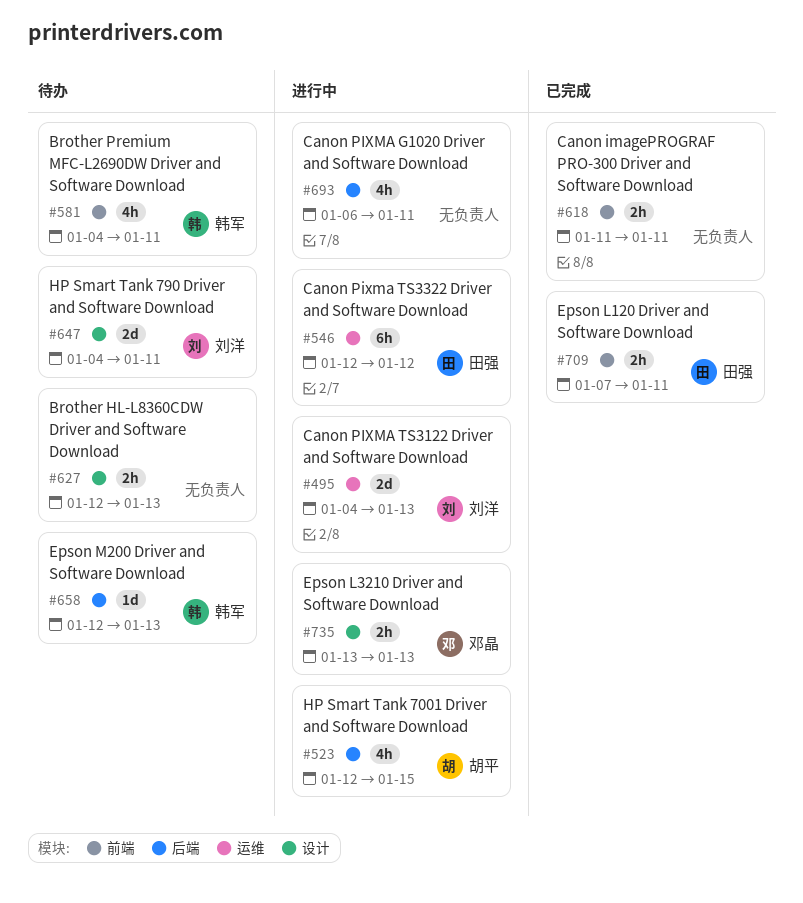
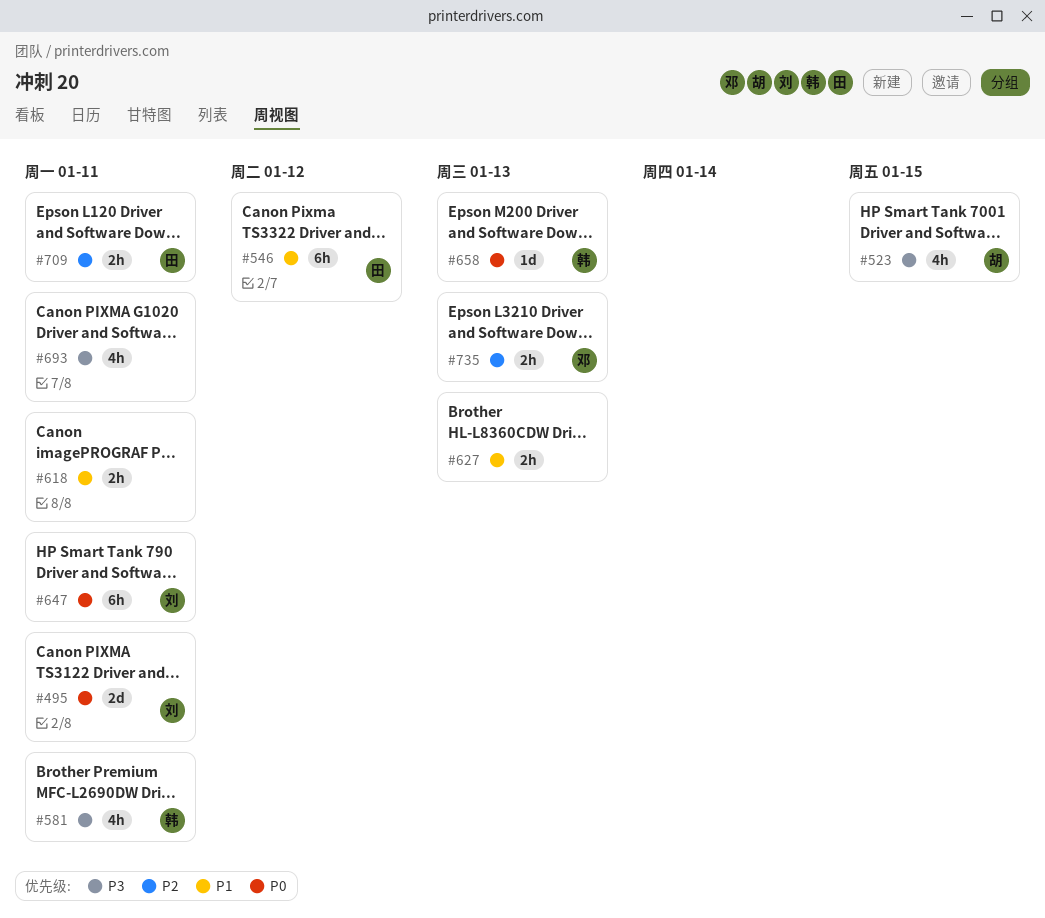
#495, due: Jan 13 -> Jan 11
#647, estimate: 2d -> 6h

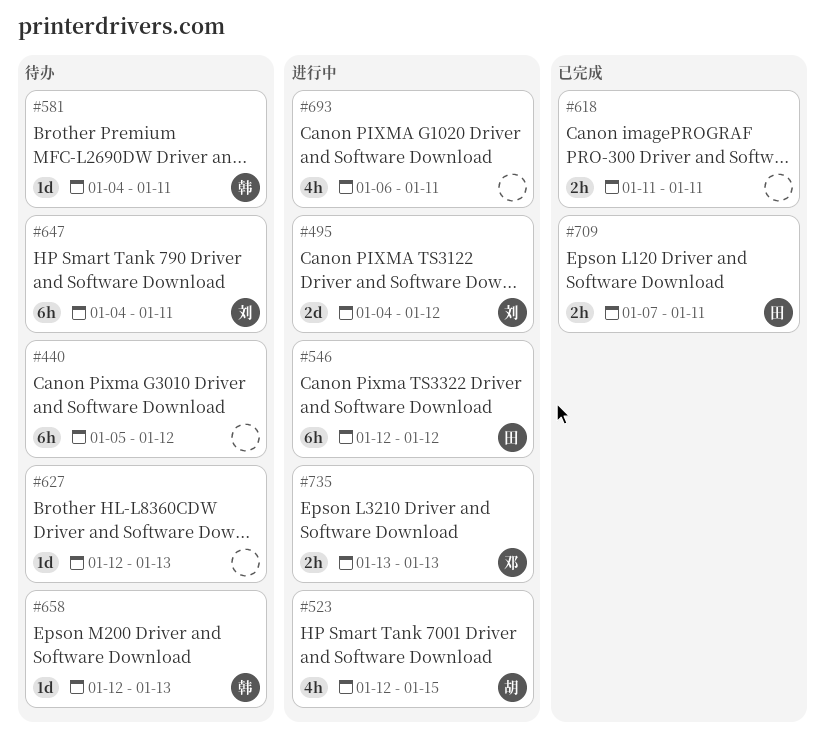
#440: none -> present
#495, due: Jan 11 -> Jan 12
#581, estimate: 4h -> 1d
#627, estimate: 2h -> 1d

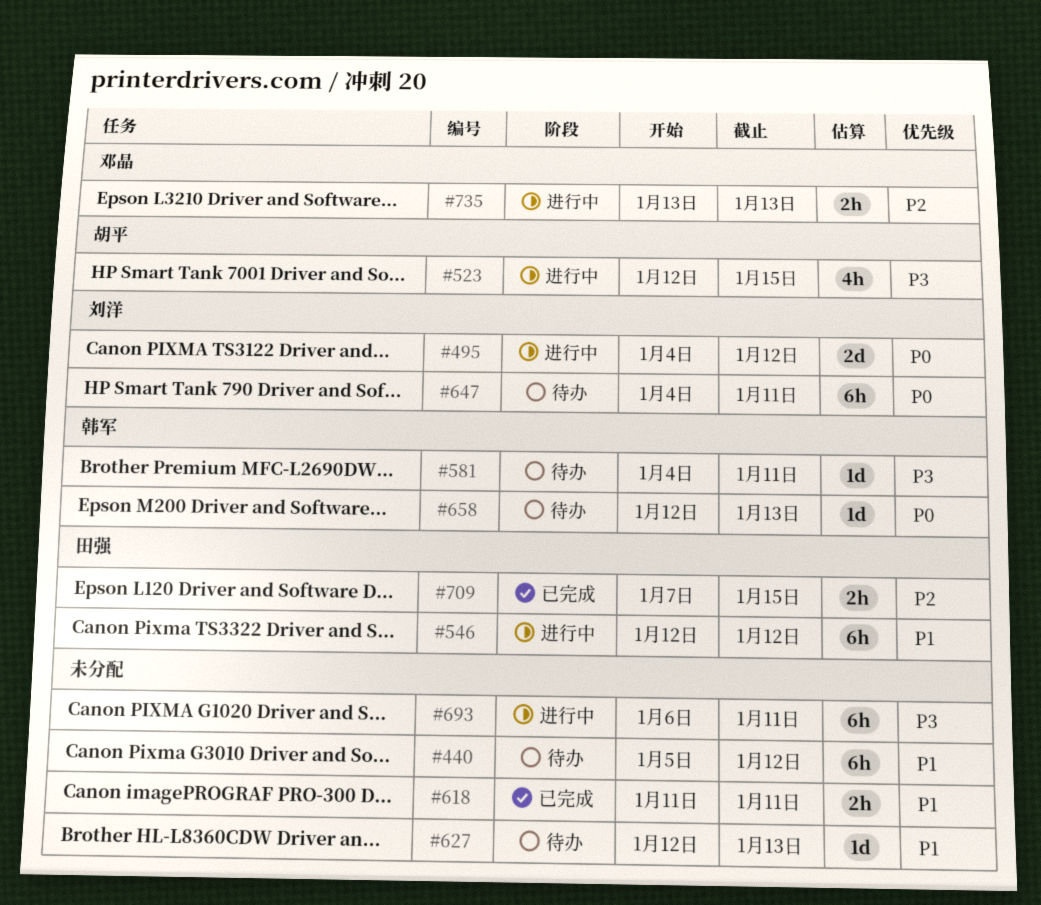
#693, estimate: 4h -> 6h
#709, due: Jan 11 -> Jan 15

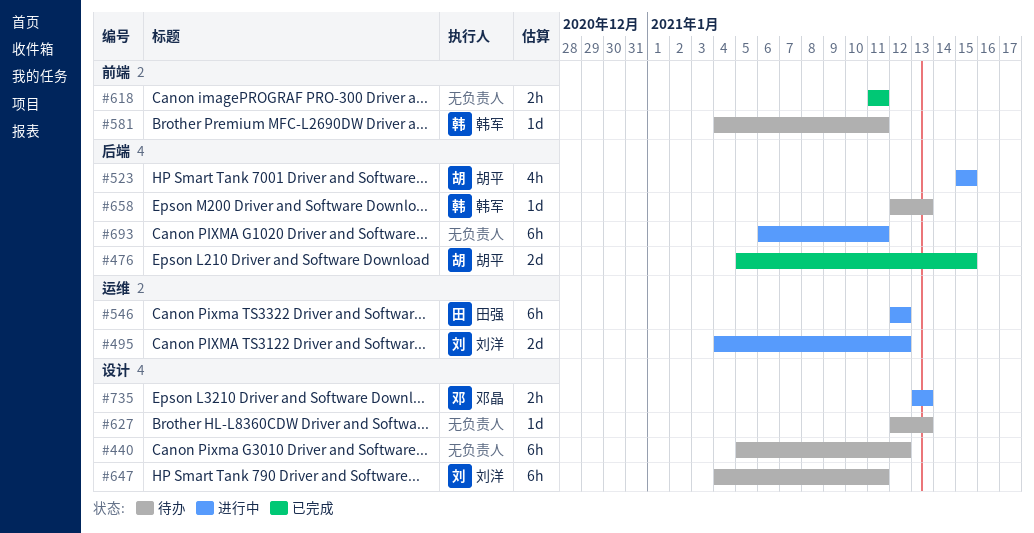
#476: none -> present
#523, start: Jan 12 -> Jan 15
#709: present -> none

